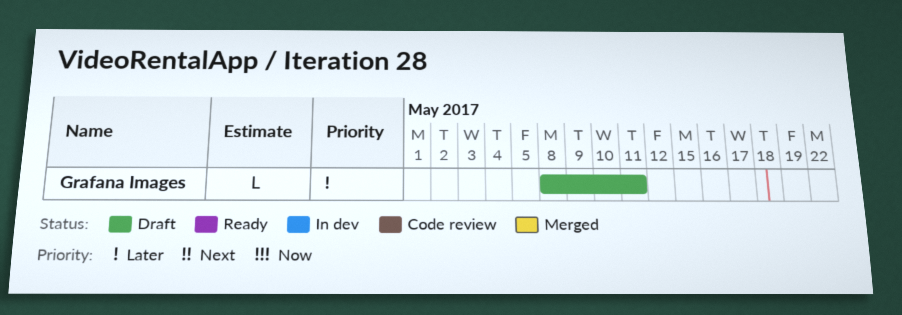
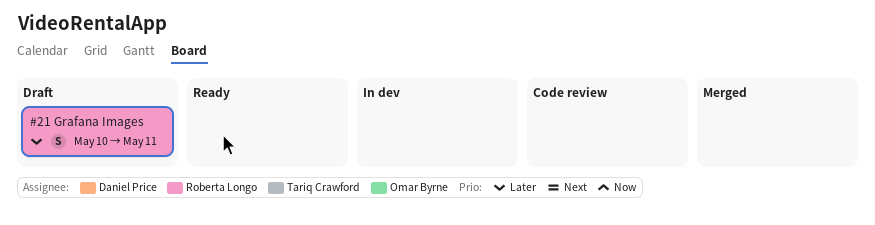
Grafana Images, estimate: L -> S
Grafana Images, start: May 8 -> May 10

